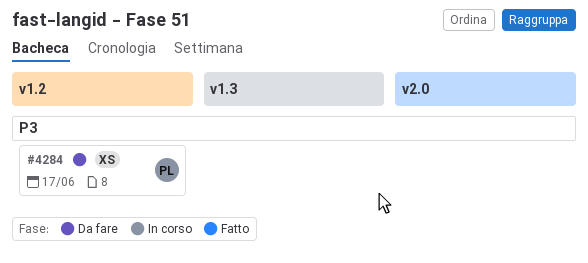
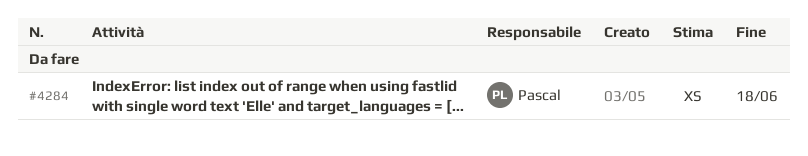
#4284, due: Jun 17 -> Jun 18

